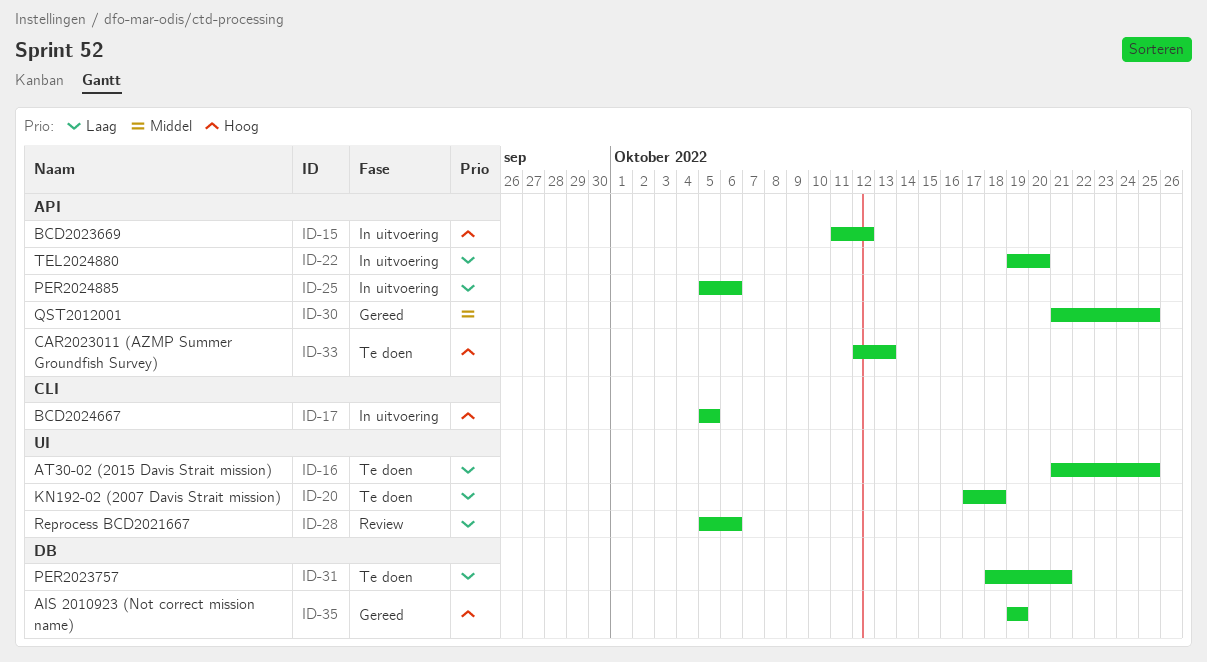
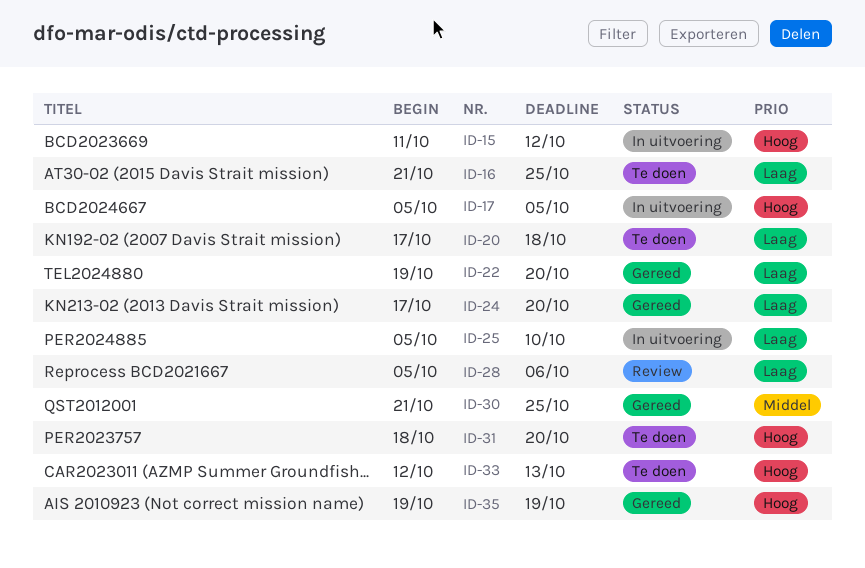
ID-22, status: In uitvoering -> Gereed
ID-24: none -> present
ID-25, due: Oct 6 -> Oct 10
ID-31, priority: Laag -> Hoog
ID-31, due: Oct 21 -> Oct 20

